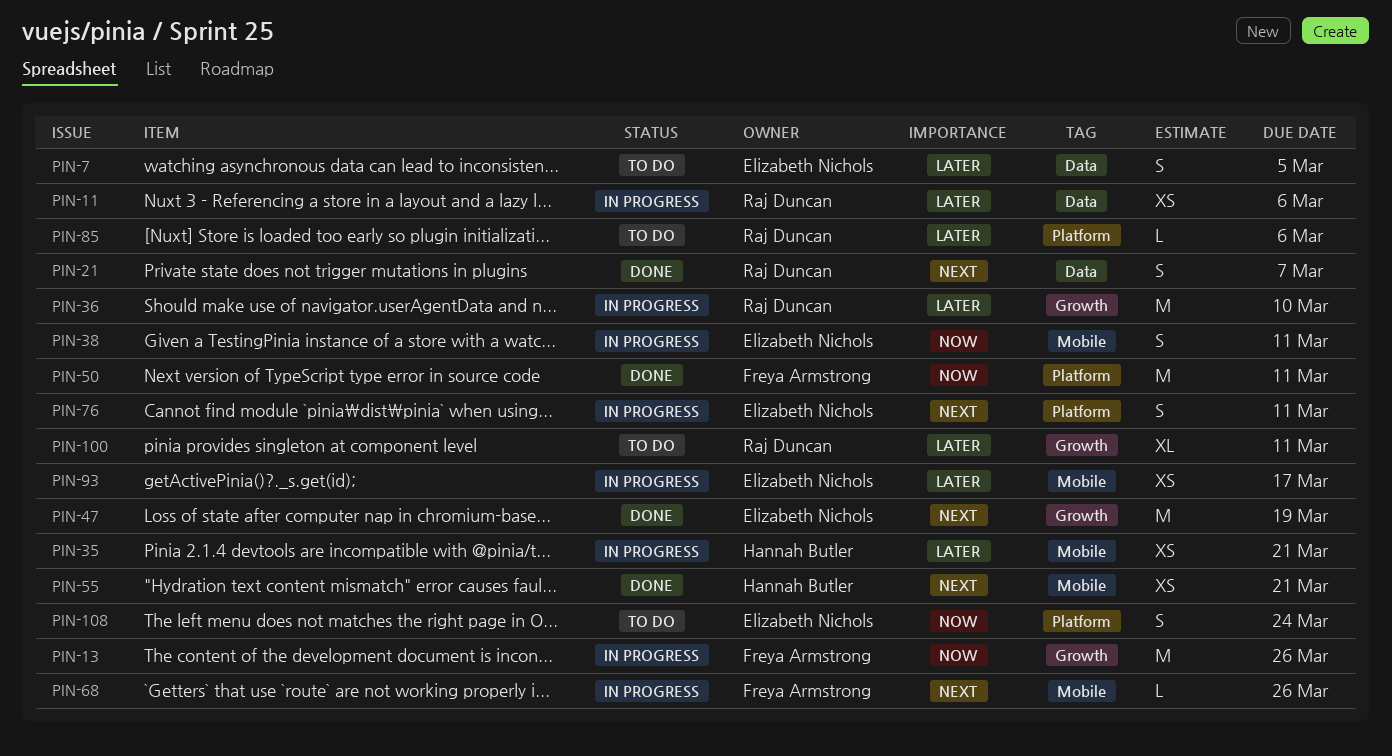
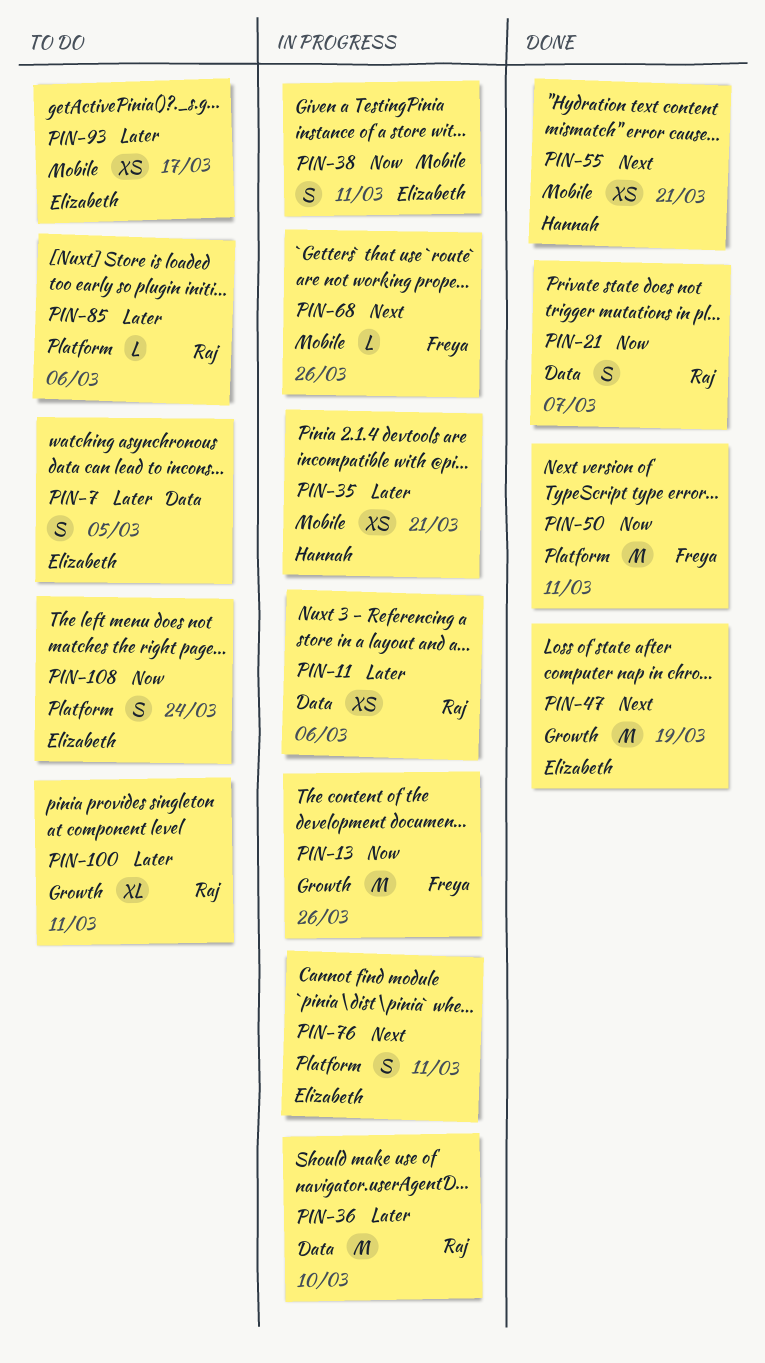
PIN-21, priority: Next -> Now
PIN-36, label: Growth -> Data
PIN-93, status: In progress -> To do

